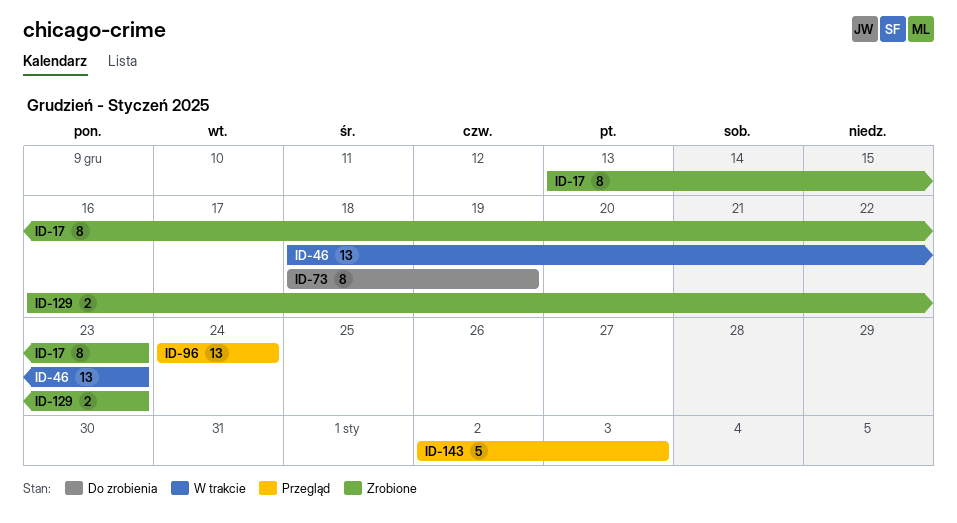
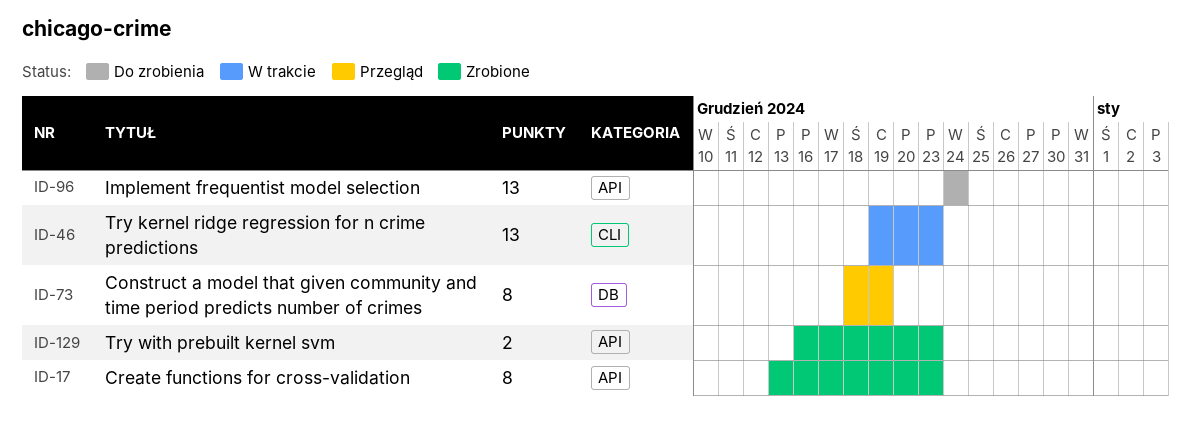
ID-46, start: Dec 18 -> Dec 19
ID-73, status: Do zrobienia -> Przegląd
ID-96, status: Przegląd -> Do zrobienia
ID-143: present -> none

